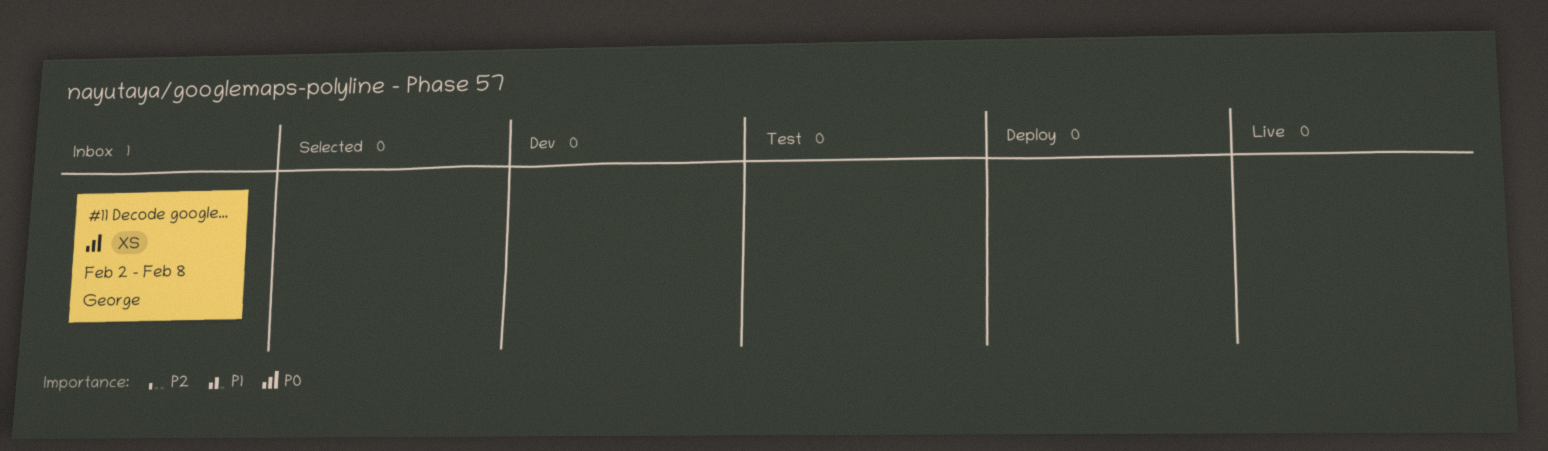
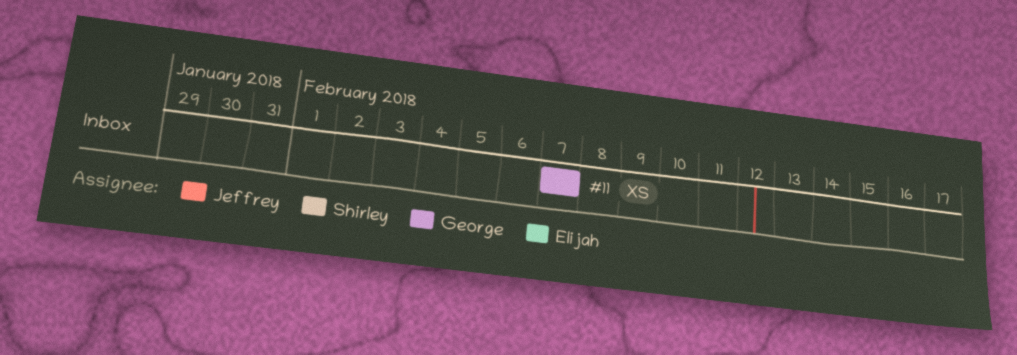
#11, start: Feb 2 -> Feb 7
#11, due: Feb 8 -> Feb 7

